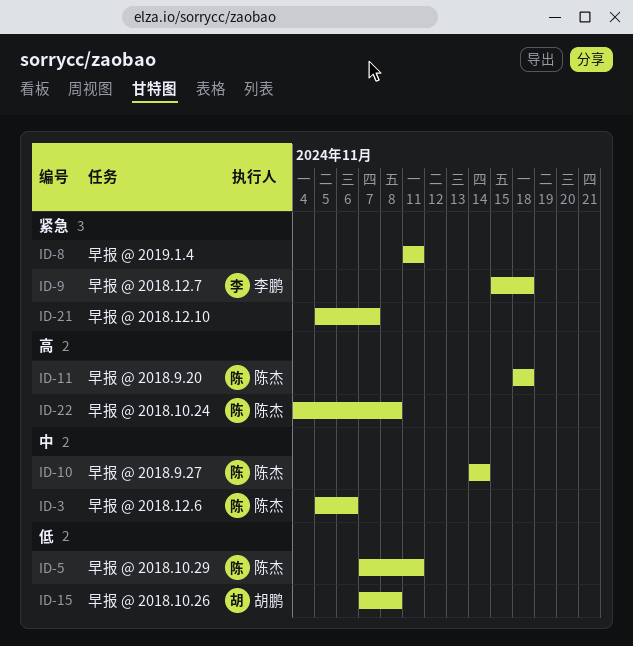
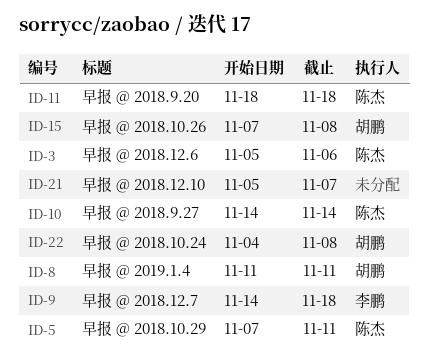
ID-8, owner: none -> 胡鹏
ID-9, start: Nov 15 -> Nov 14
ID-22, owner: 陈杰 -> 胡鹏

